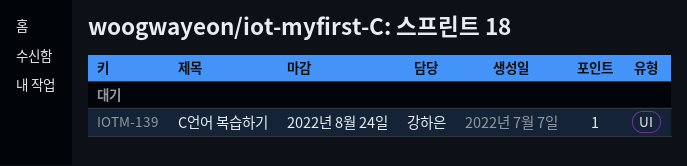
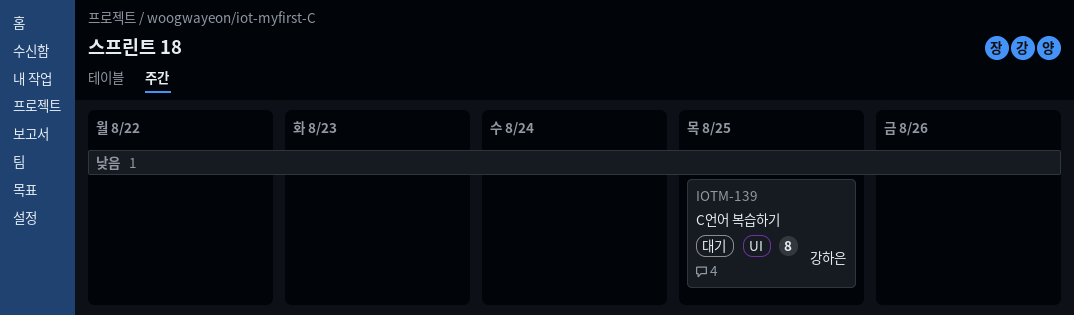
IOTM-139, estimate: 1 -> 8
IOTM-139, due: Aug 24 -> Aug 25

